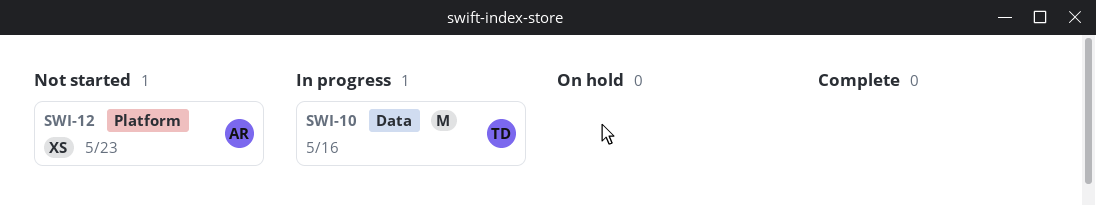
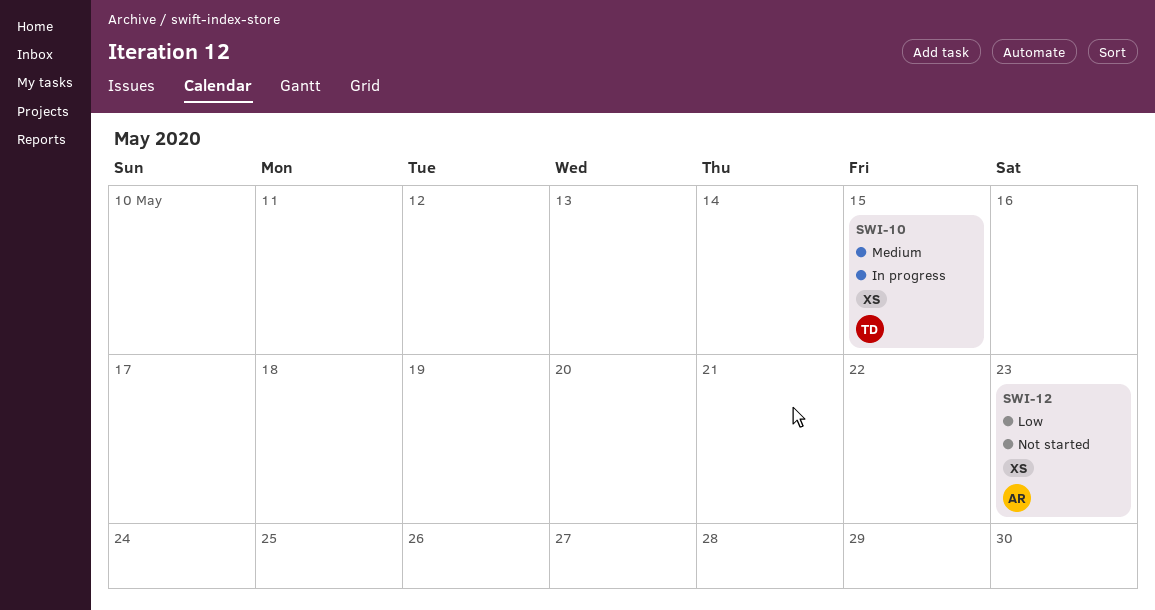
SWI-10, estimate: M -> XS
SWI-10, due: May 16 -> May 15

